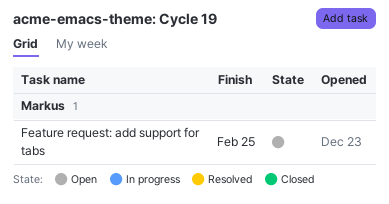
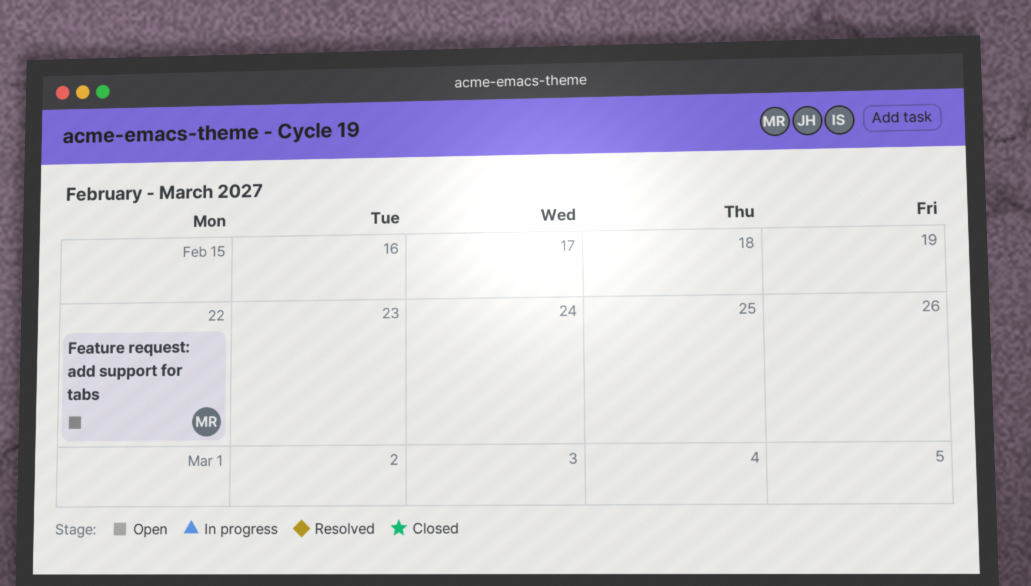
Feature request: add support for tabs, due: Feb 25 -> Feb 22

